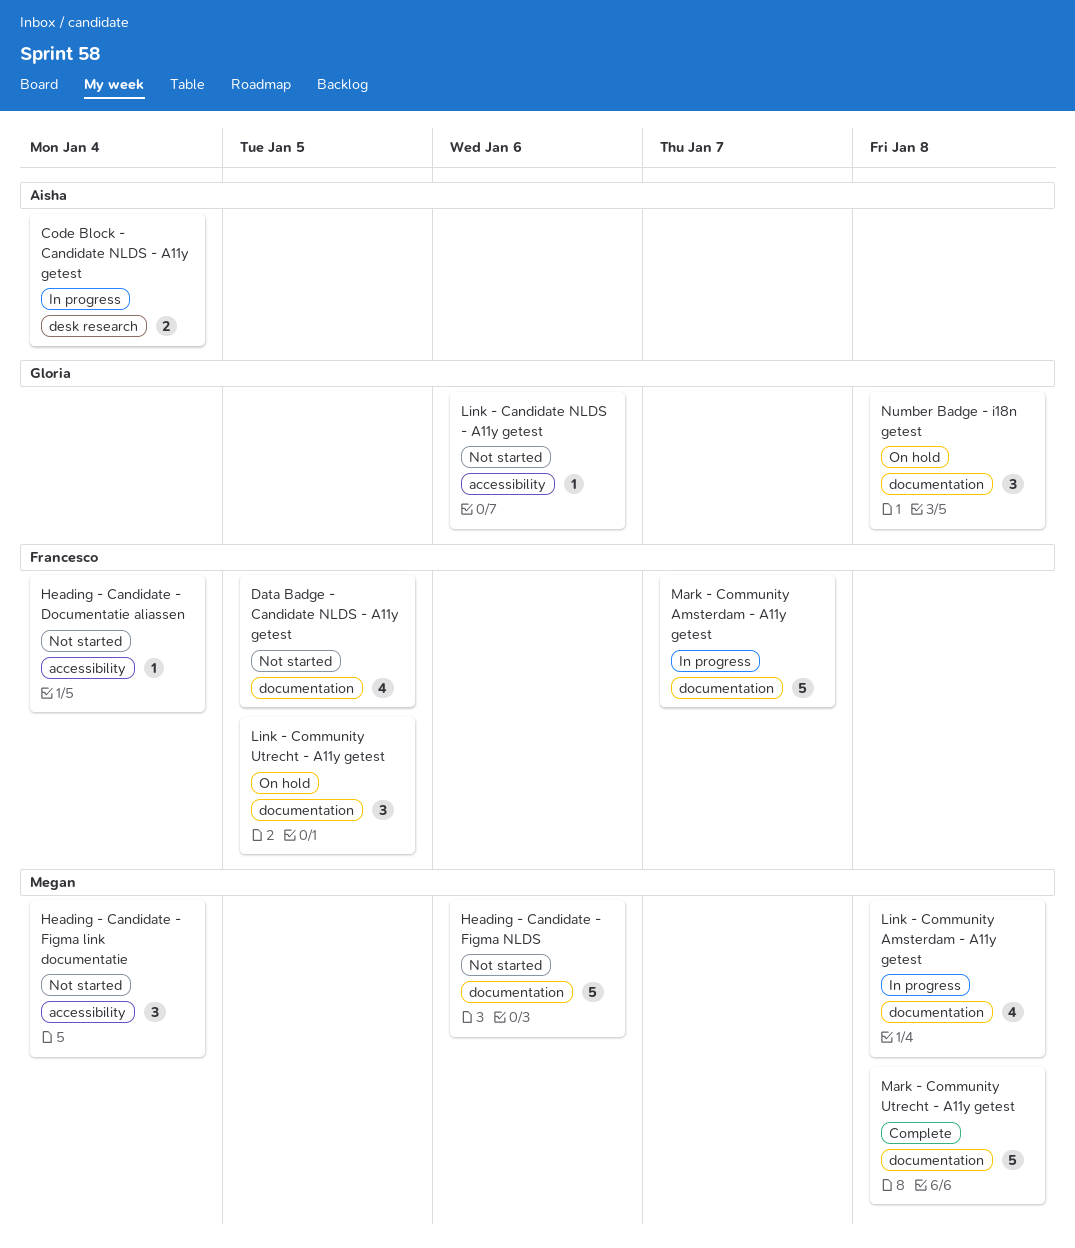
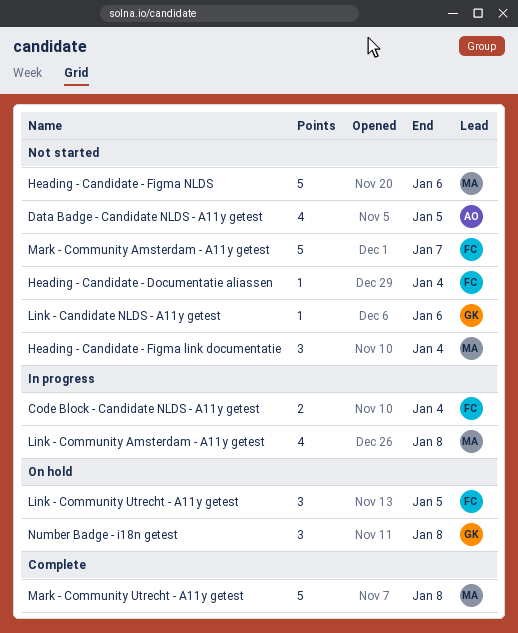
Code Block - Candidate NLDS - A11y getest, owner: Aisha -> Francesco
Data Badge - Candidate NLDS - A11y getest, owner: Francesco -> Aisha
Mark - Community Amsterdam - A11y getest, status: In progress -> Not started

